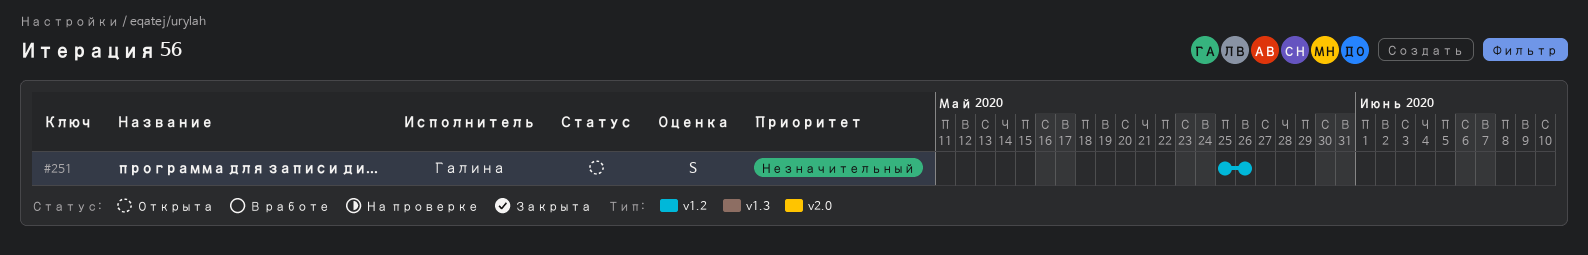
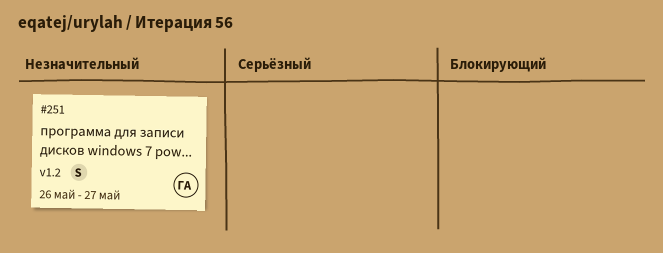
#251, start: May 25 -> May 26
#251, due: May 26 -> May 27

